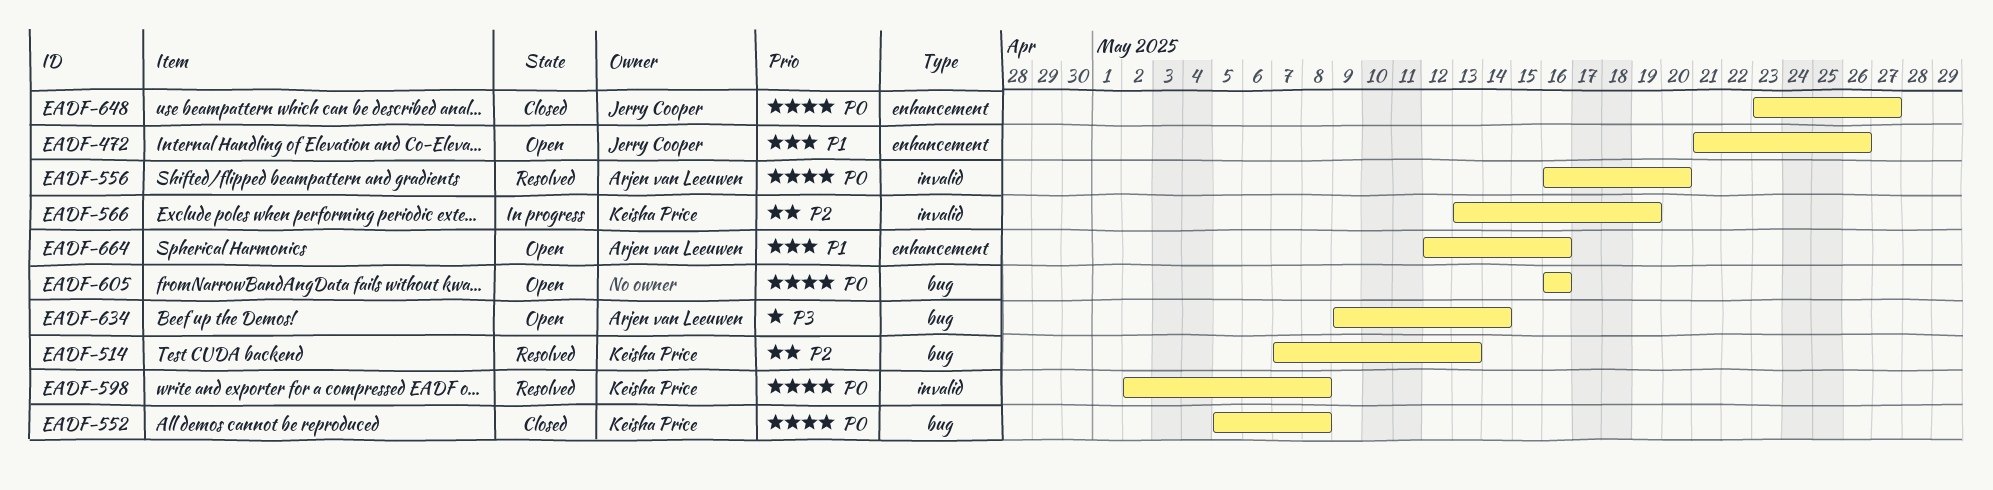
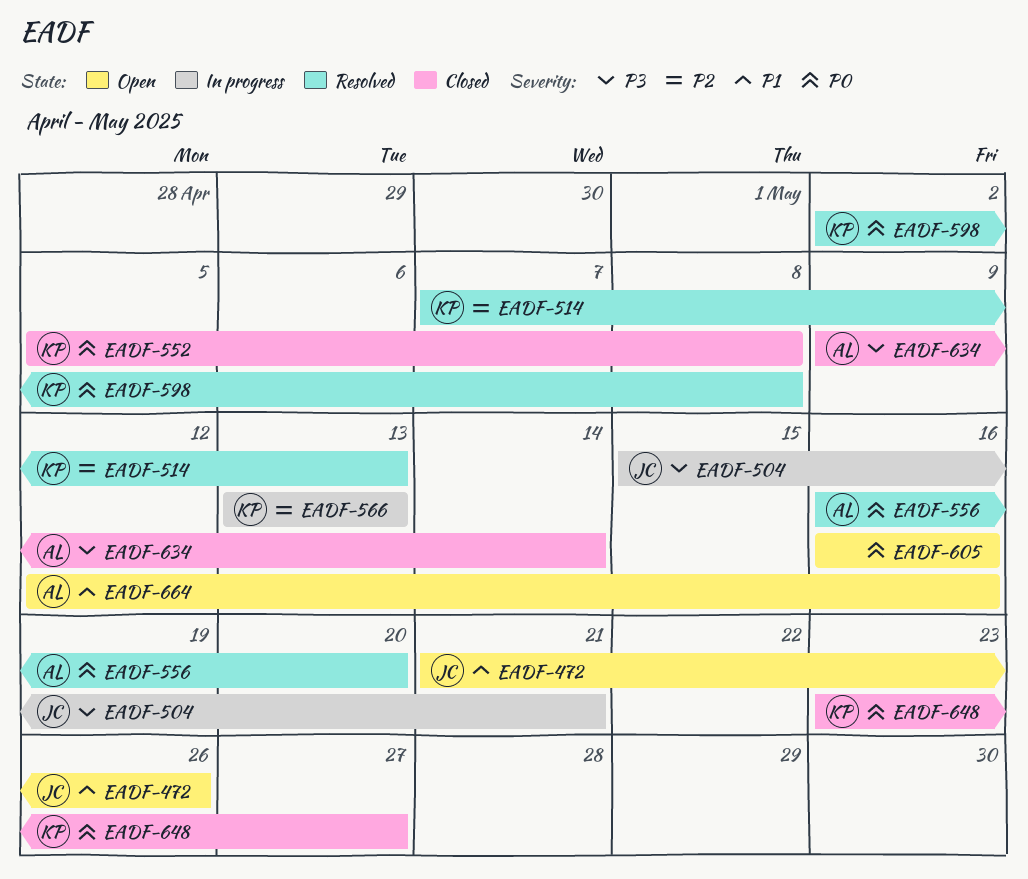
EADF-504: none -> present
EADF-566, due: May 19 -> May 13
EADF-634, status: Open -> Closed
EADF-648, owner: Jerry Cooper -> Keisha Price

